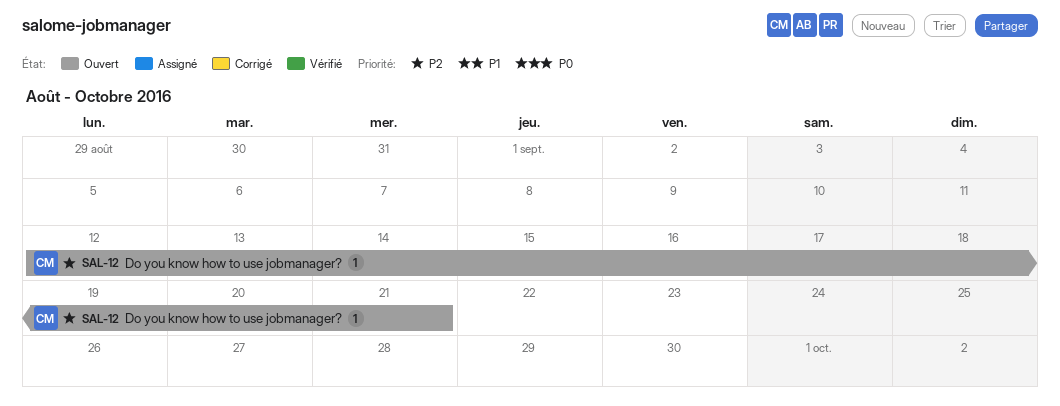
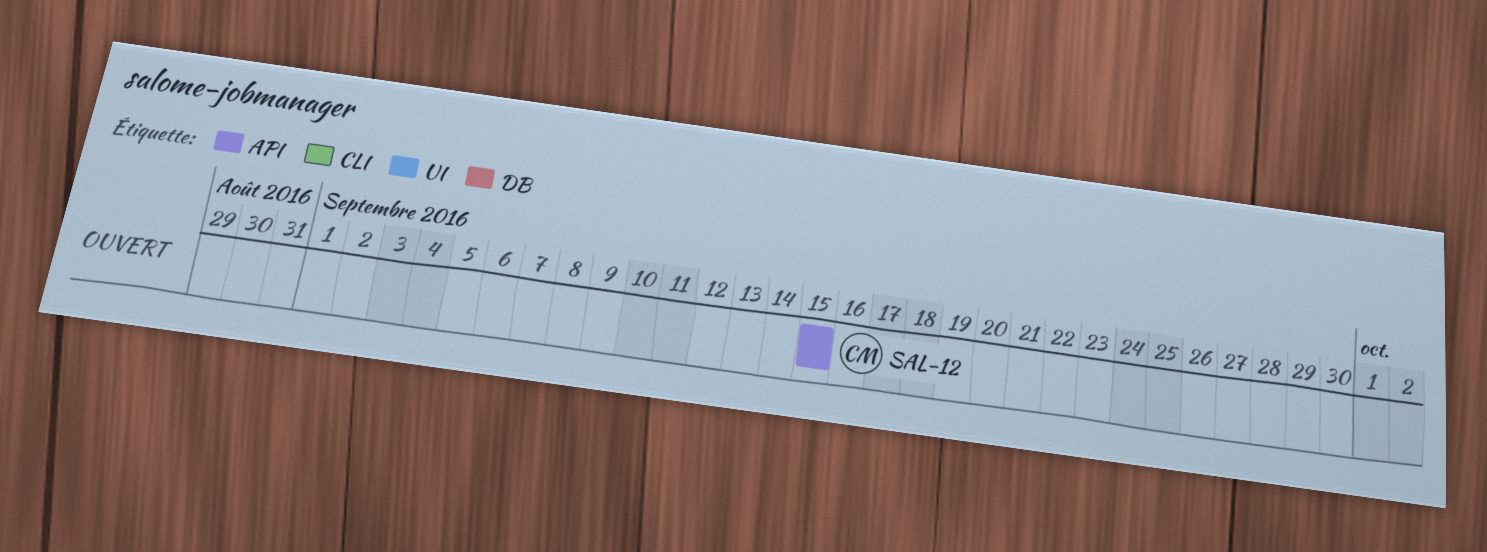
SAL-12, start: Sep 12 -> Sep 15
SAL-12, due: Sep 21 -> Sep 15

